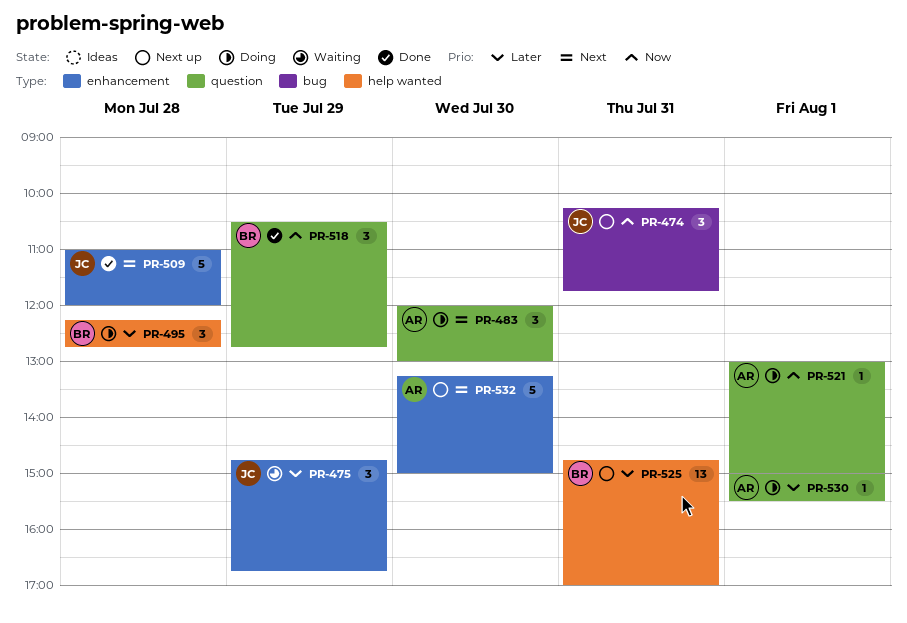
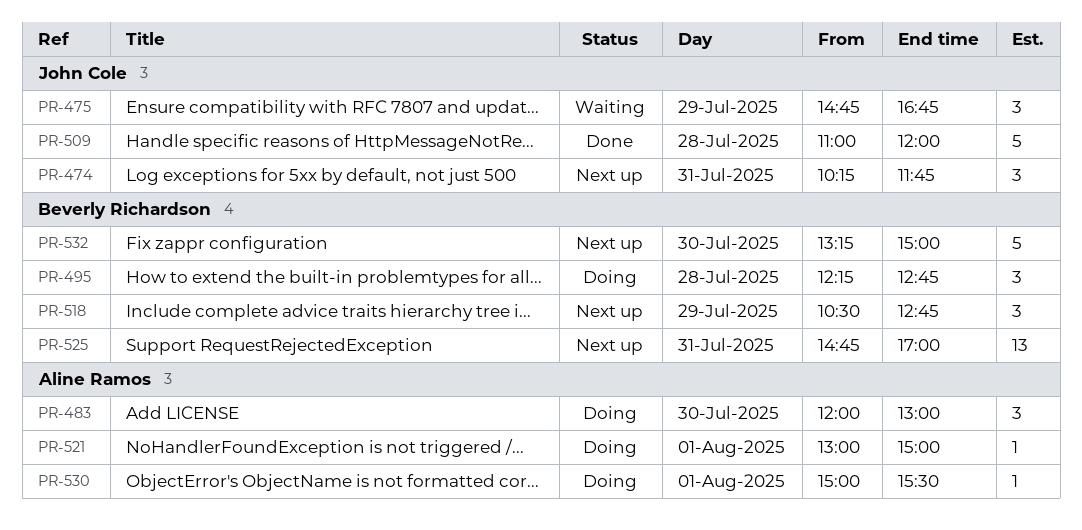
PR-518, status: Done -> Next up
PR-532, owner: Aline Ramos -> Beverly Richardson

